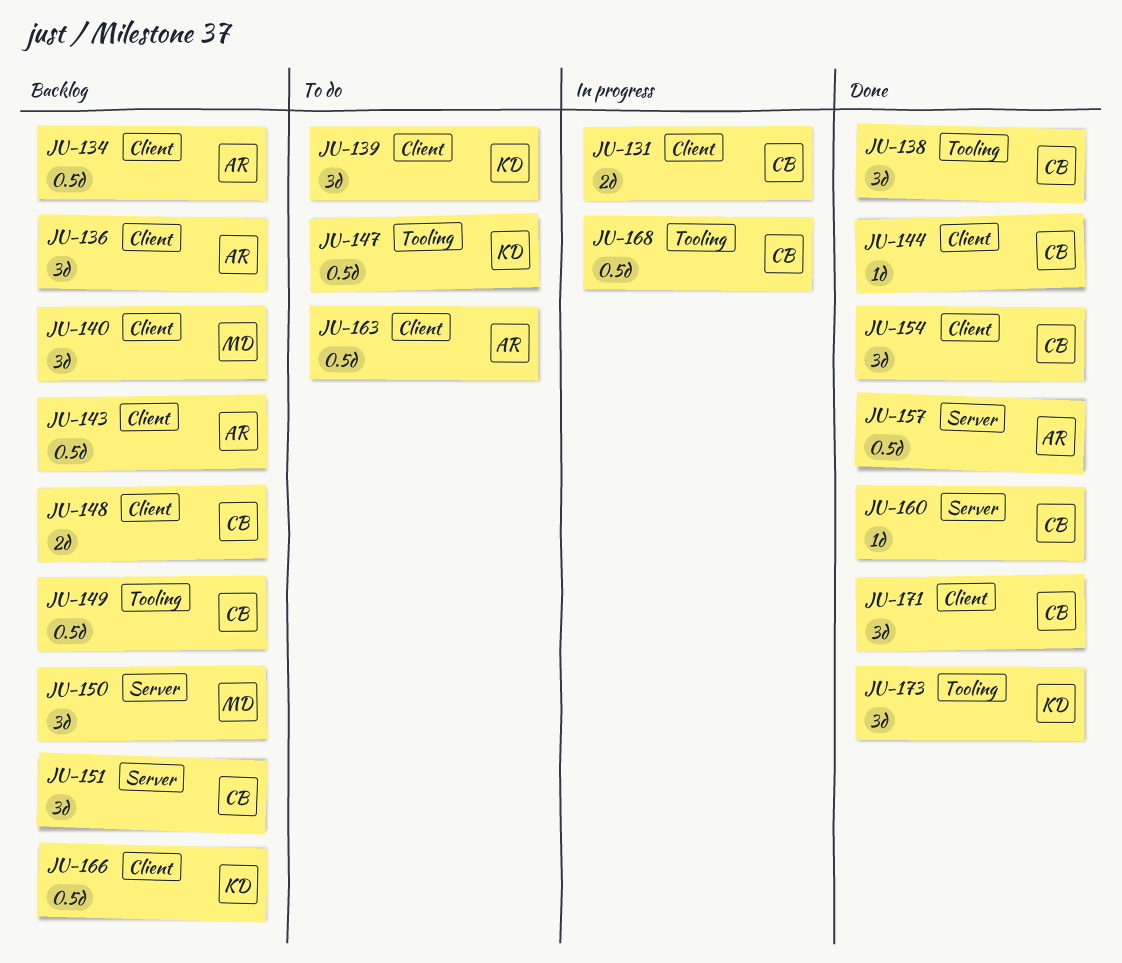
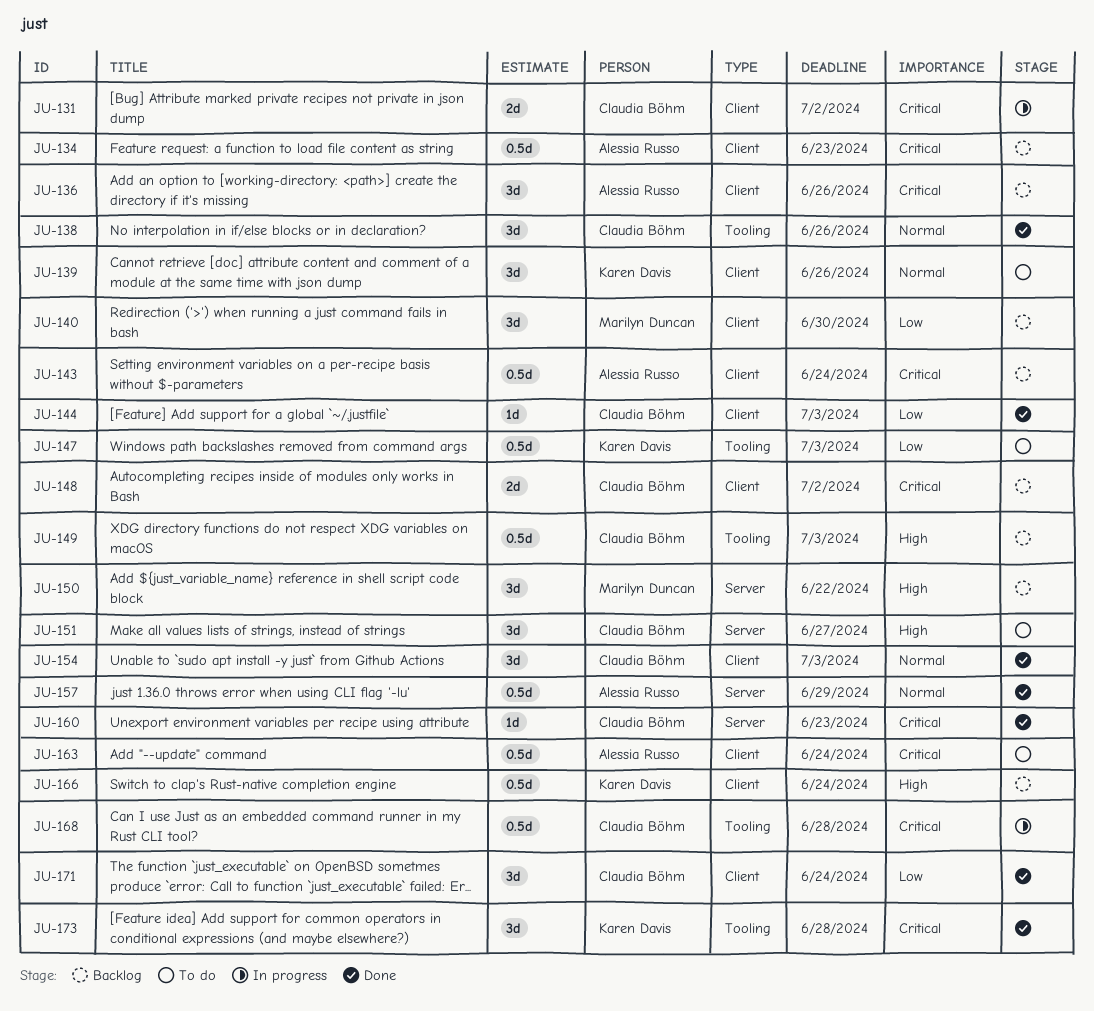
JU-151, status: Backlog -> To do

